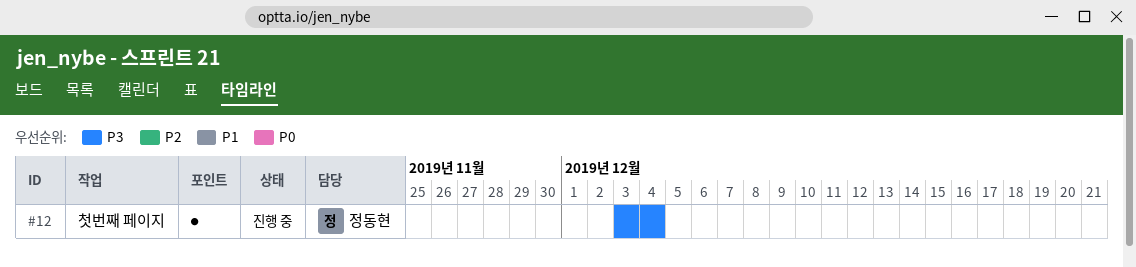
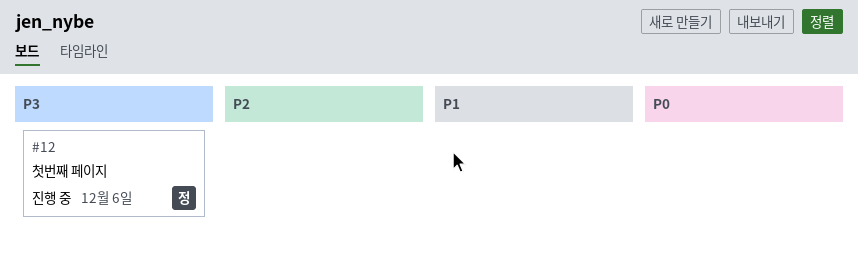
#12, due: Dec 4 -> Dec 6

